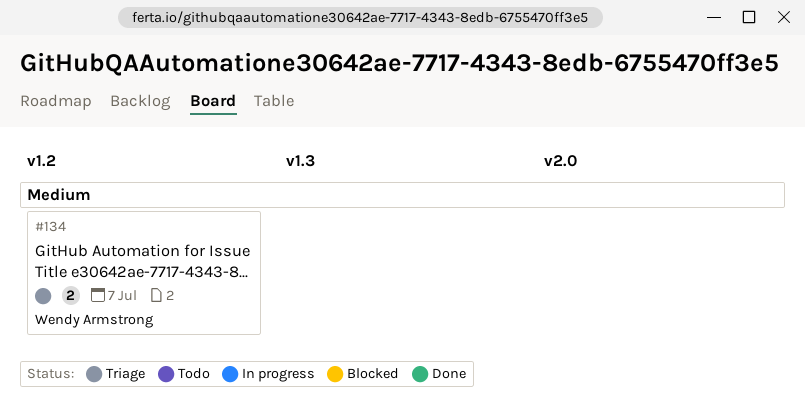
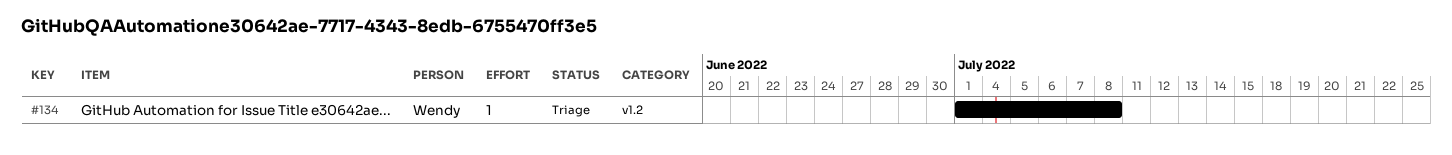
#134, estimate: 2 -> 1
#134, due: Jul 7 -> Jul 8

